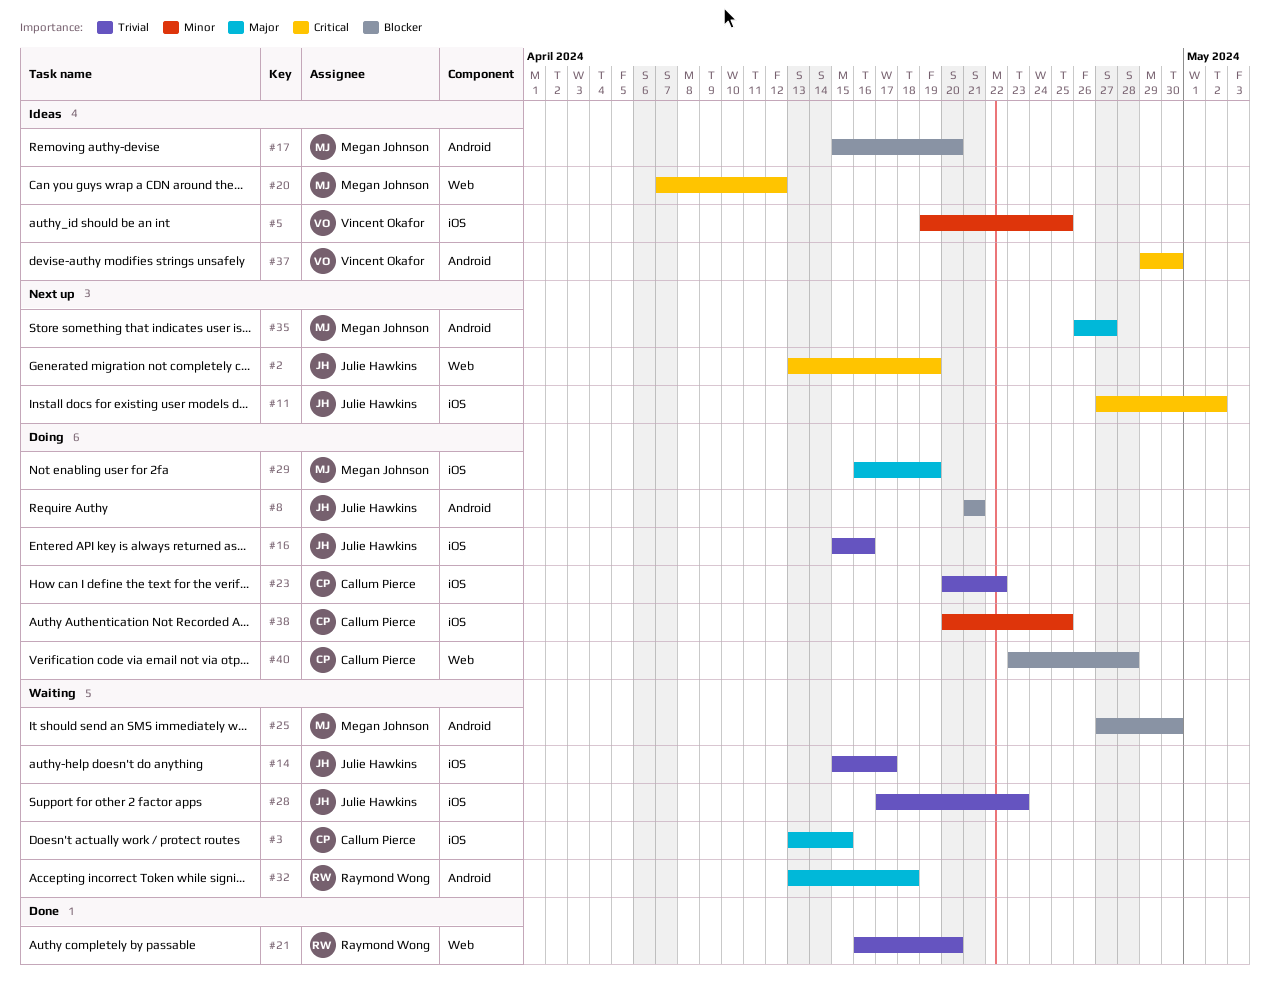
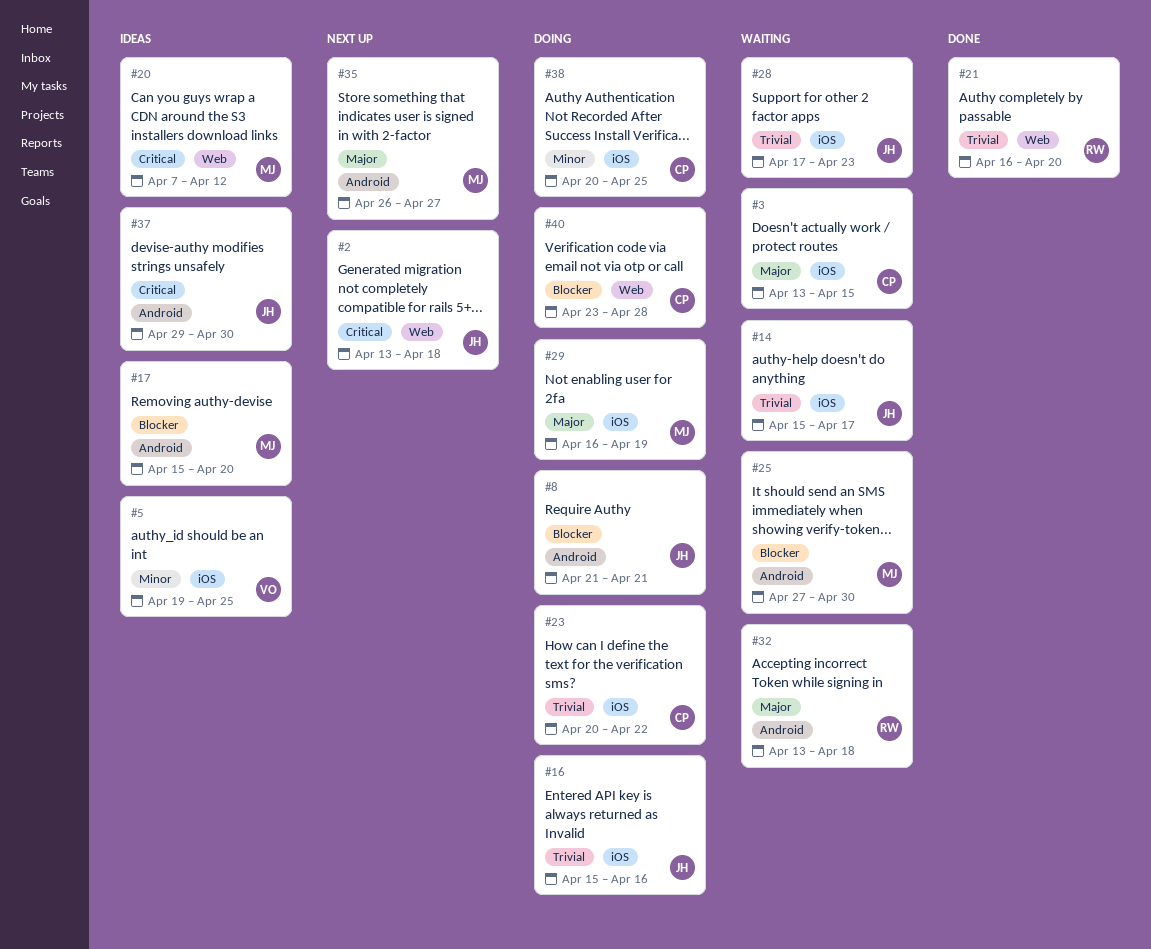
#2, due: Apr 19 -> Apr 18
#11: present -> none
#37, owner: Vincent Okafor -> Julie Hawkins

